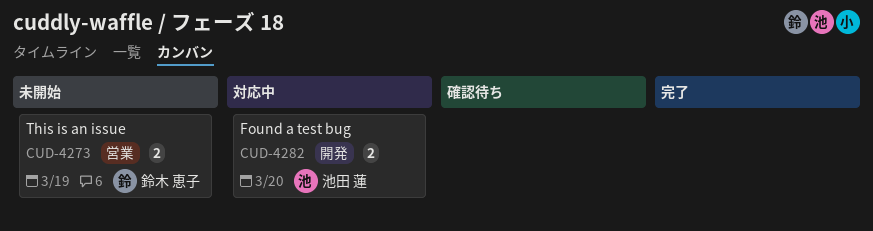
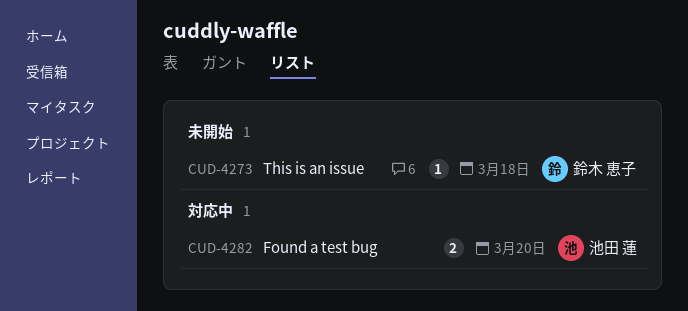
CUD-4273, estimate: 2 -> 1
CUD-4273, due: Mar 19 -> Mar 18

